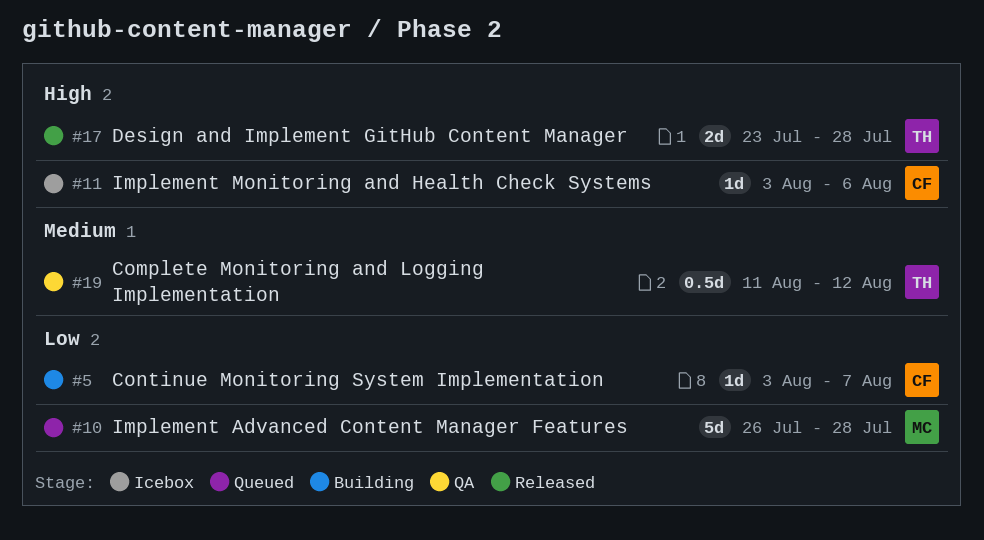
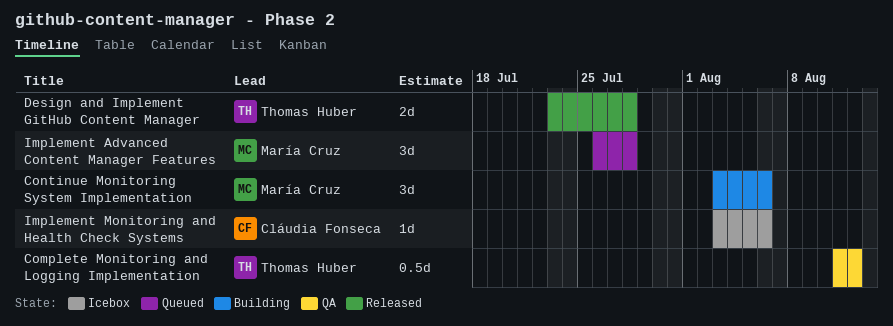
Continue Monitoring System Implementation, owner: Cláudia Fonseca -> María Cruz
Continue Monitoring System Implementation, estimate: 1d -> 3d
Continue Monitoring System Implementation, due: Aug 7 -> Aug 6
Implement Advanced Content Manager Features, estimate: 5d -> 3d

